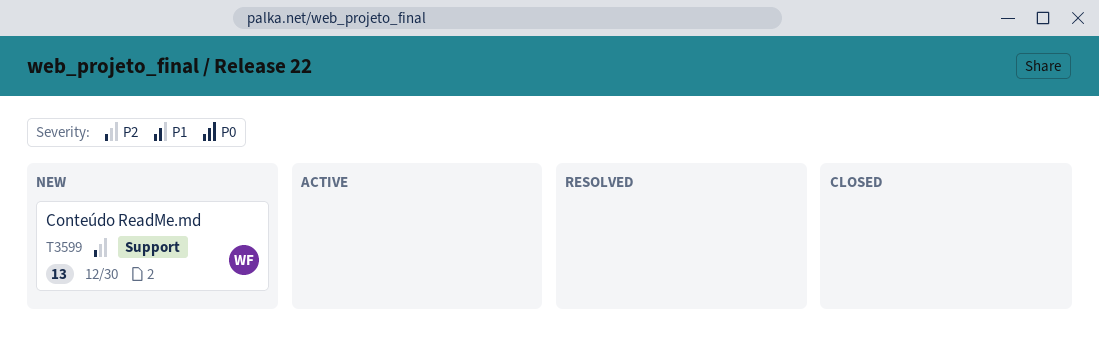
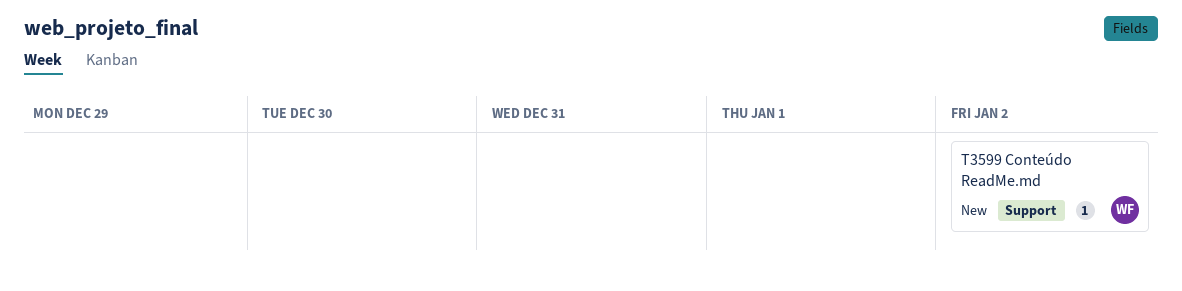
T3599, estimate: 13 -> 1
T3599, due: Dec 30 -> Jan 2

